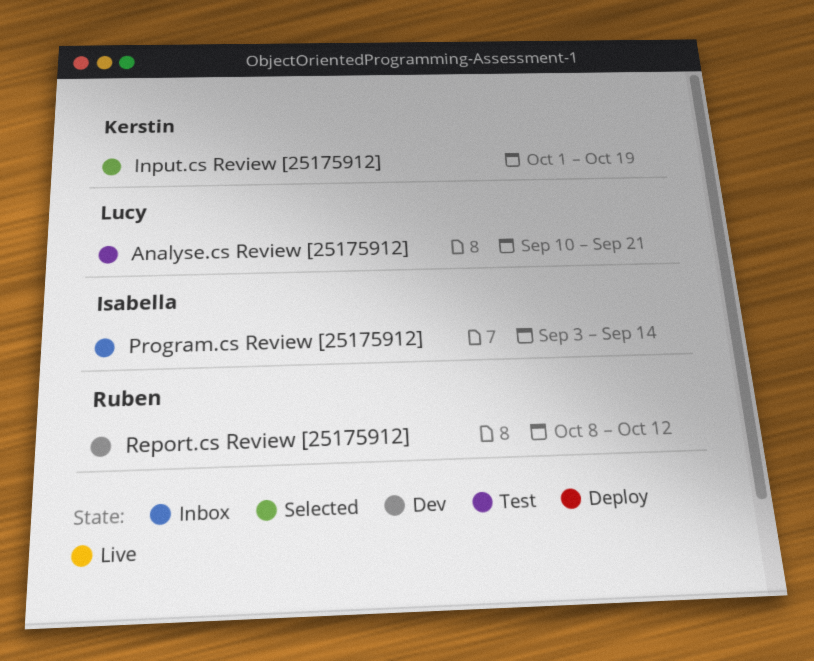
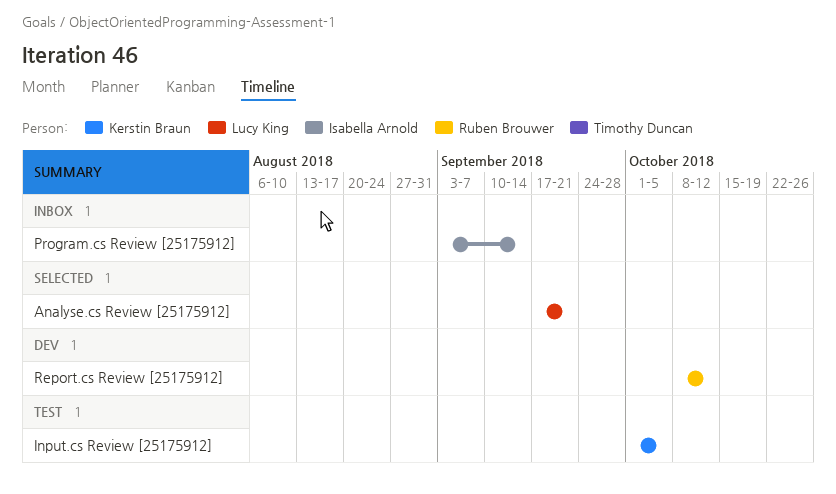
Analyse.cs Review [25175912], status: Test -> Selected
Analyse.cs Review [25175912], start: Sep 10 -> Sep 17
Input.cs Review [25175912], status: Selected -> Test
Input.cs Review [25175912], due: Oct 19 -> Oct 5

